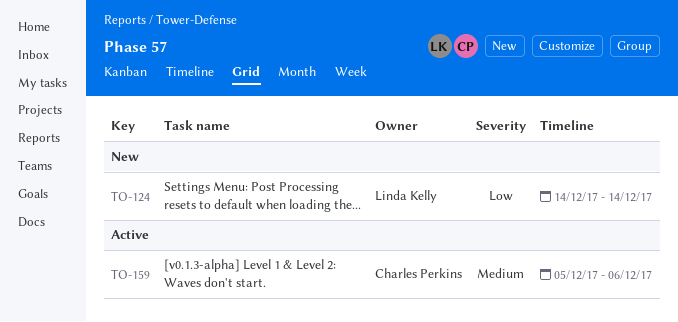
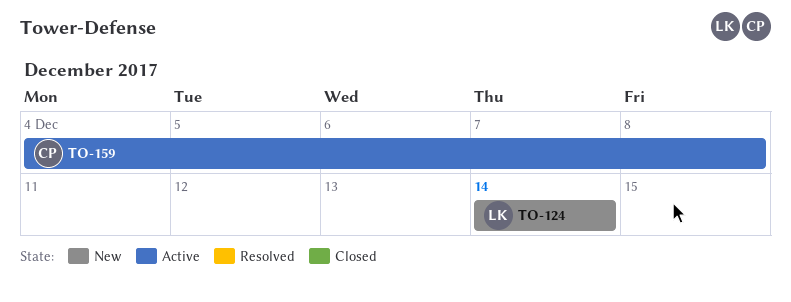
TO-159, start: Dec 5 -> Dec 4
TO-159, due: Dec 6 -> Dec 8

